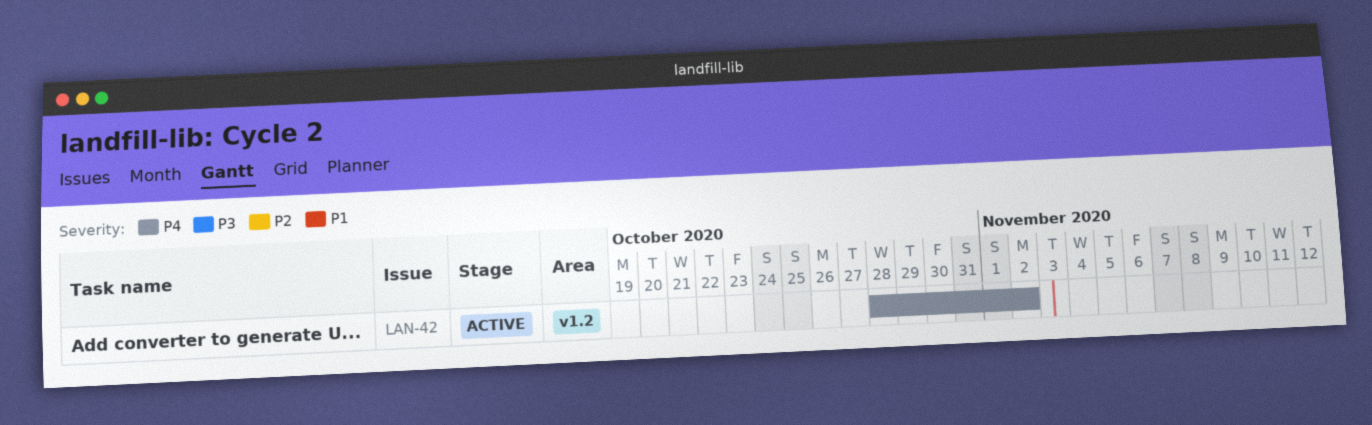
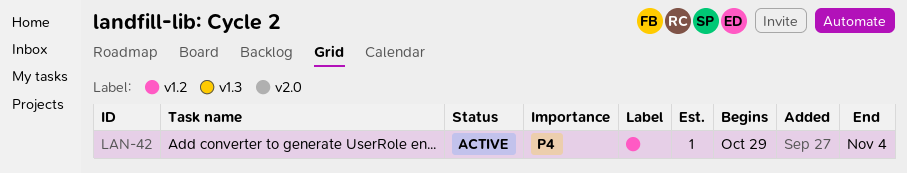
LAN-42, start: Oct 28 -> Oct 29
LAN-42, due: Nov 2 -> Nov 4

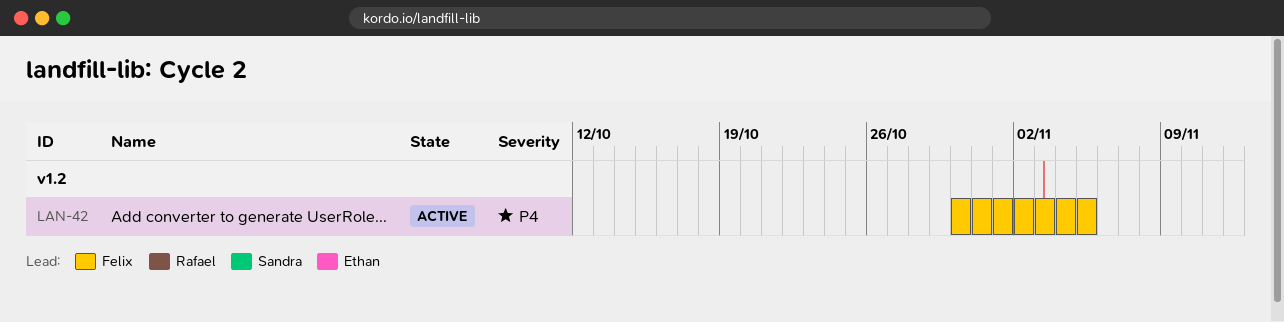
LAN-42, start: Oct 29 -> Oct 30
LAN-42, due: Nov 4 -> Nov 5

